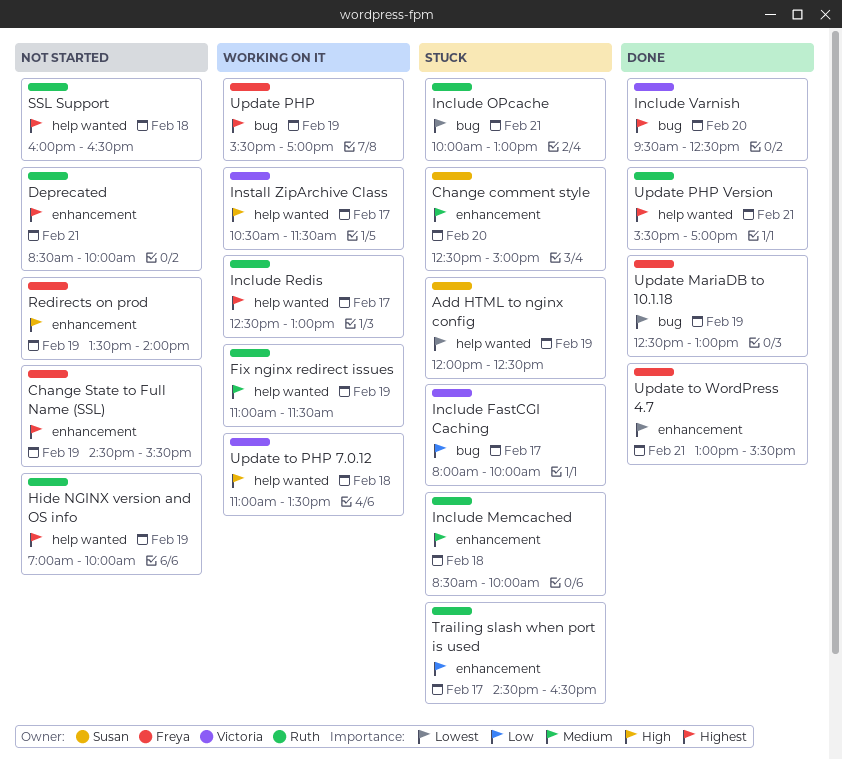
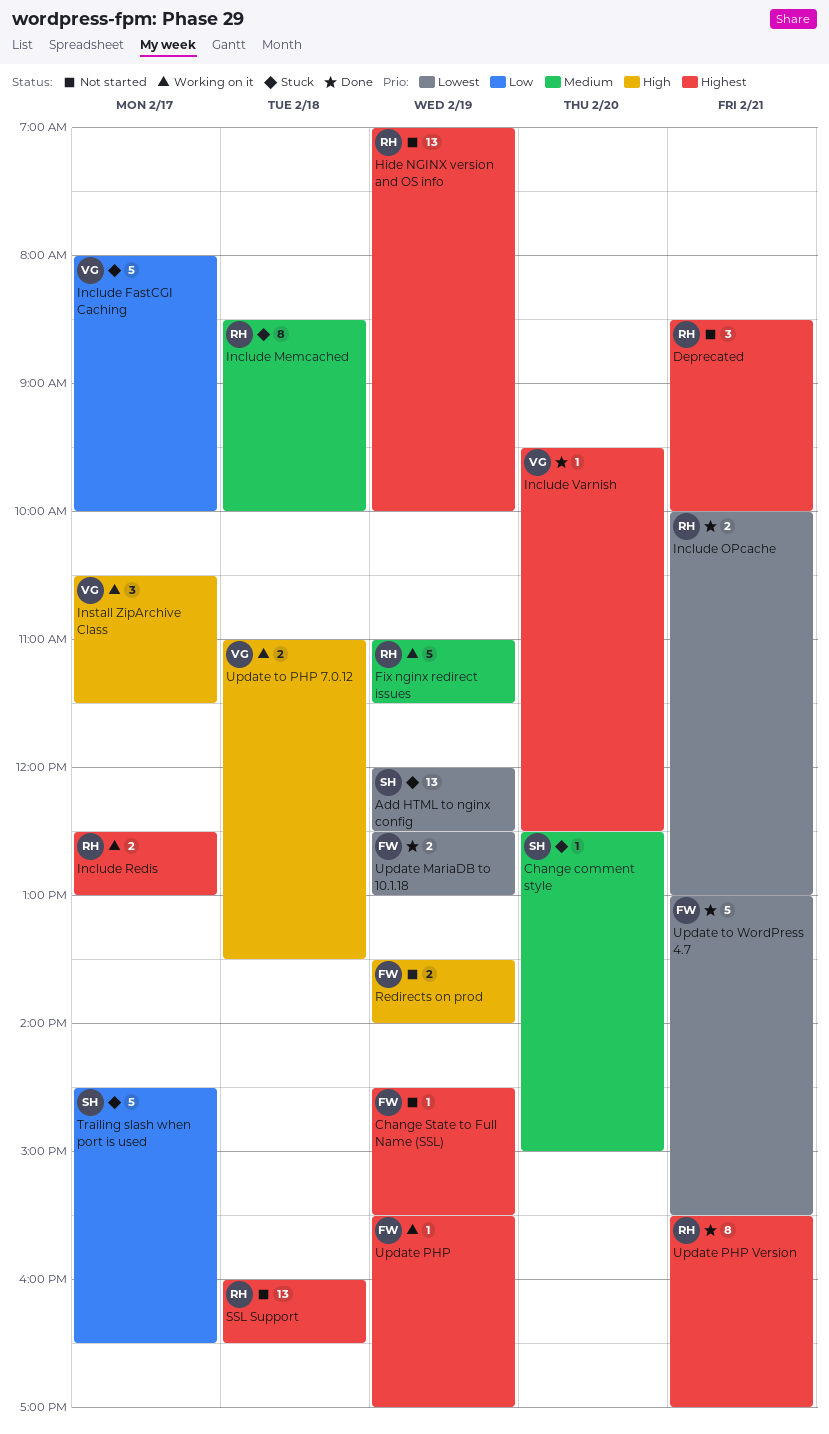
Include OPcache, status: Stuck -> Done
Trailing slash when port is used, owner: Ruth -> Susan

